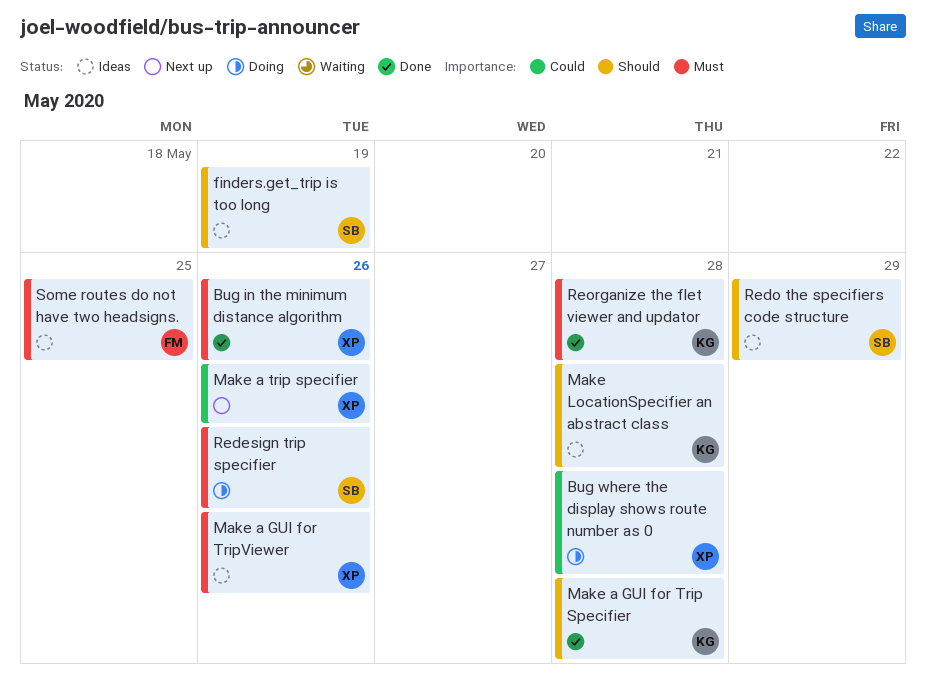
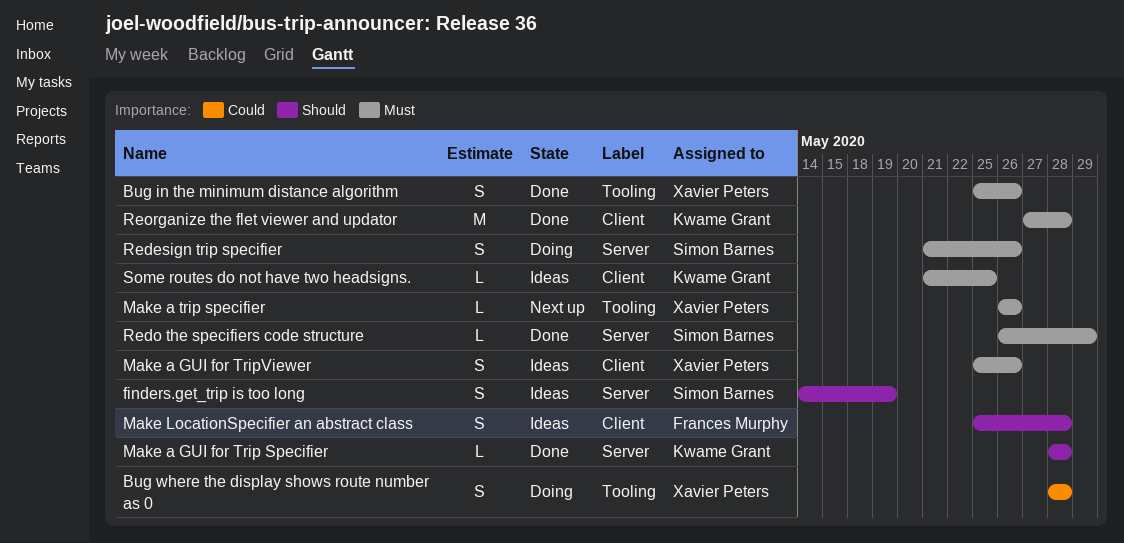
Make a trip specifier, priority: Could -> Must
Make LocationSpecifier an abstract class, owner: Kwame Grant -> Frances Murphy
Redo the specifiers code structure, status: Ideas -> Done
Redo the specifiers code structure, priority: Should -> Must
Some routes do not have two headsigns., owner: Frances Murphy -> Kwame Grant

